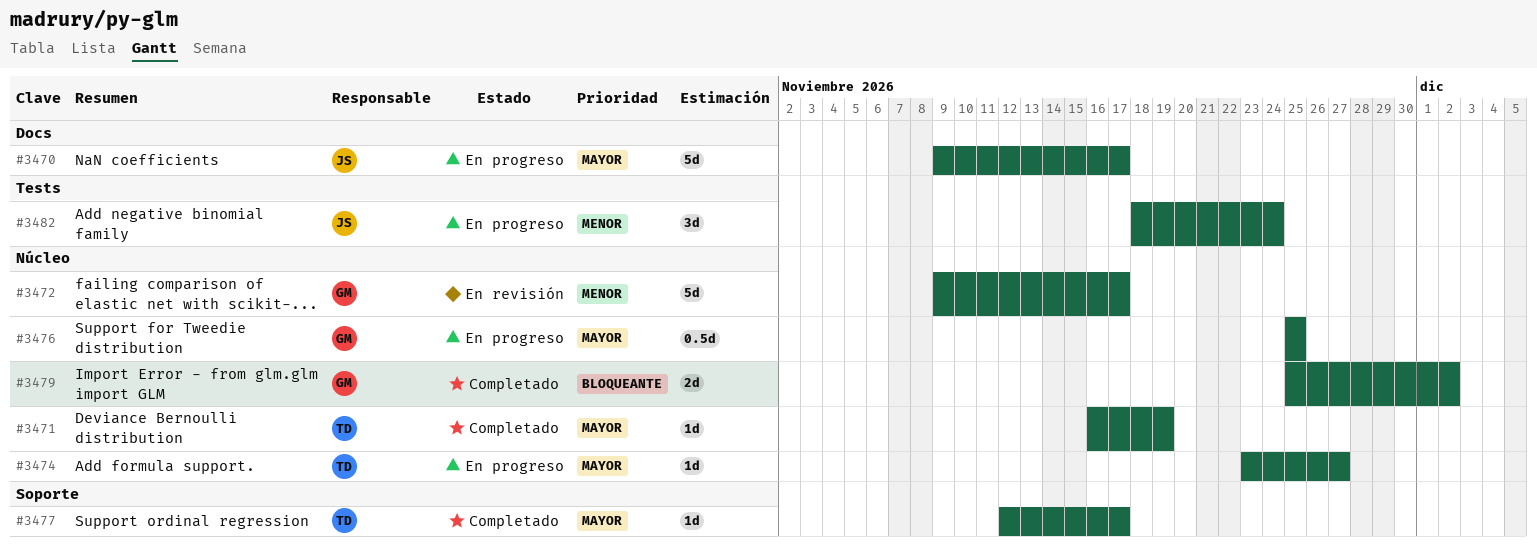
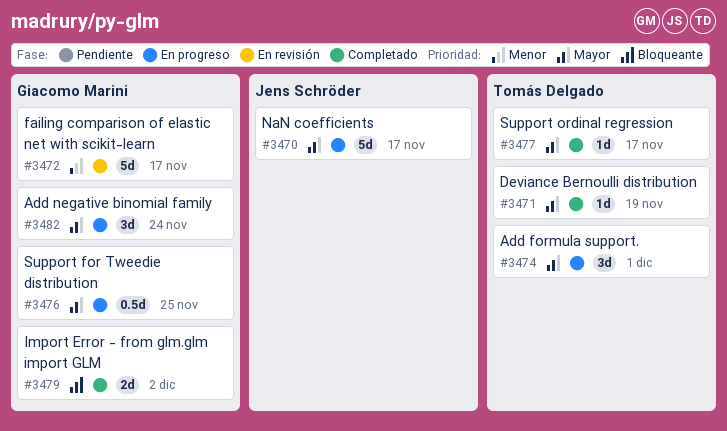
#3474, estimate: 1d -> 3d
#3474, due: Nov 27 -> Dec 1
#3482, owner: Jens Schröder -> Giacomo Marini
#3482, priority: Menor -> Mayor

